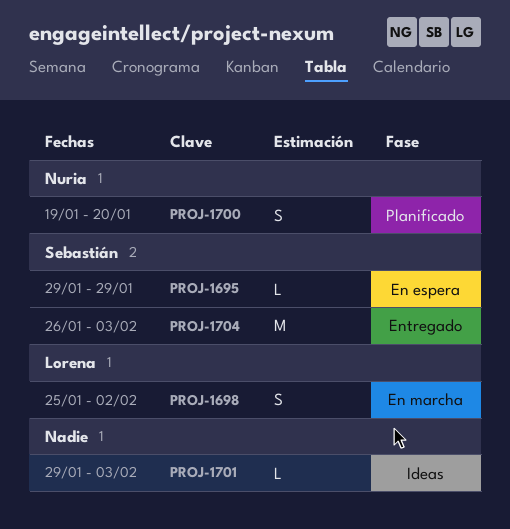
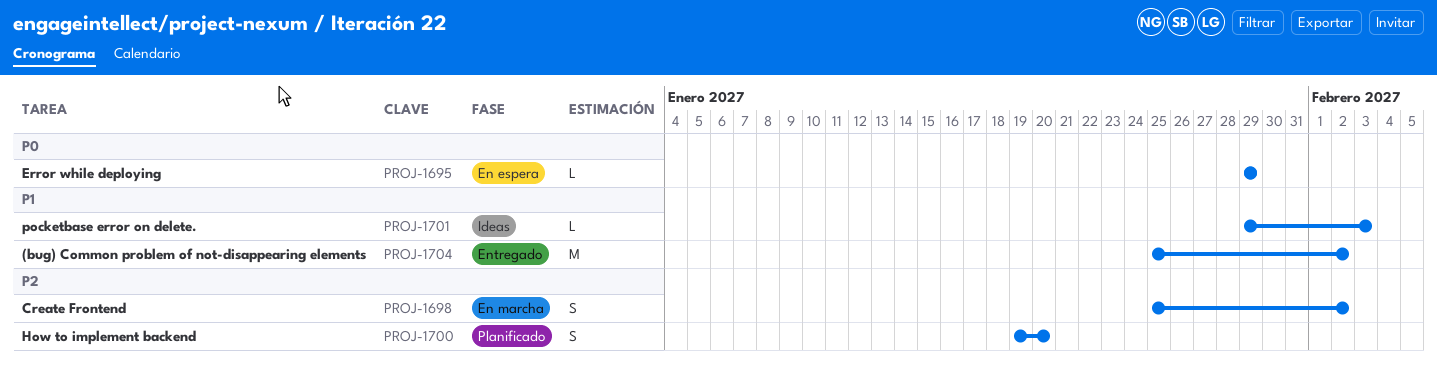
PROJ-1704, start: Jan 26 -> Jan 25
PROJ-1704, due: Feb 3 -> Feb 2

